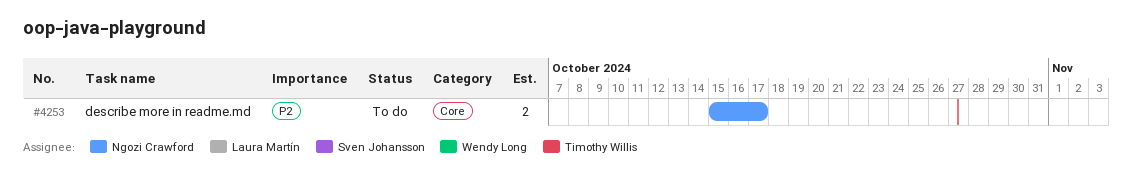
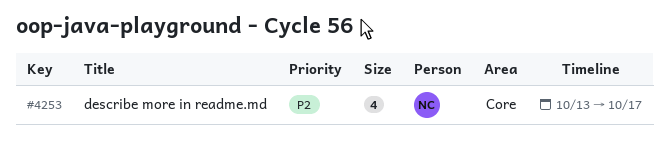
#4253, estimate: 2 -> 4
#4253, start: Oct 15 -> Oct 13

